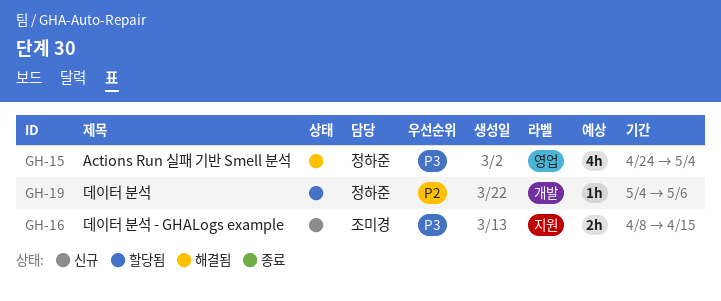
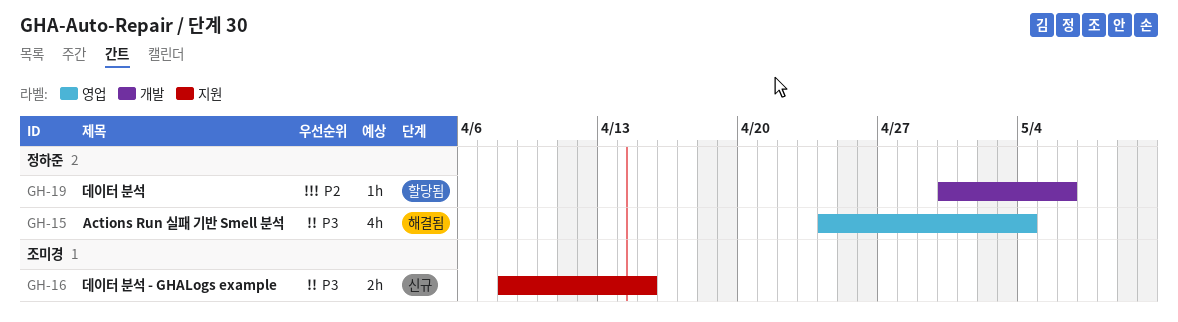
GH-19, start: May 4 -> Apr 30

